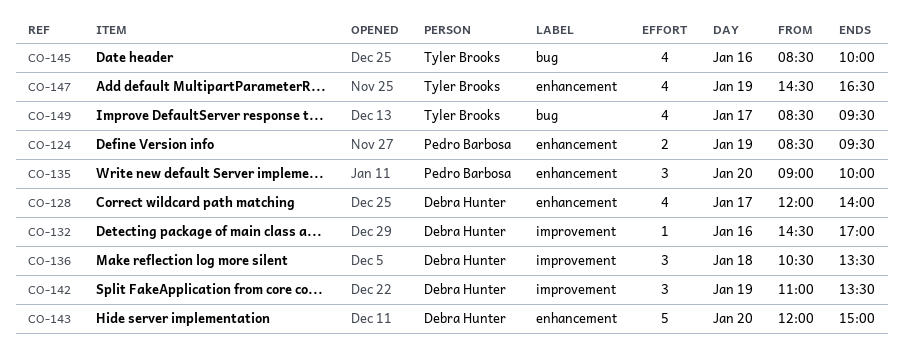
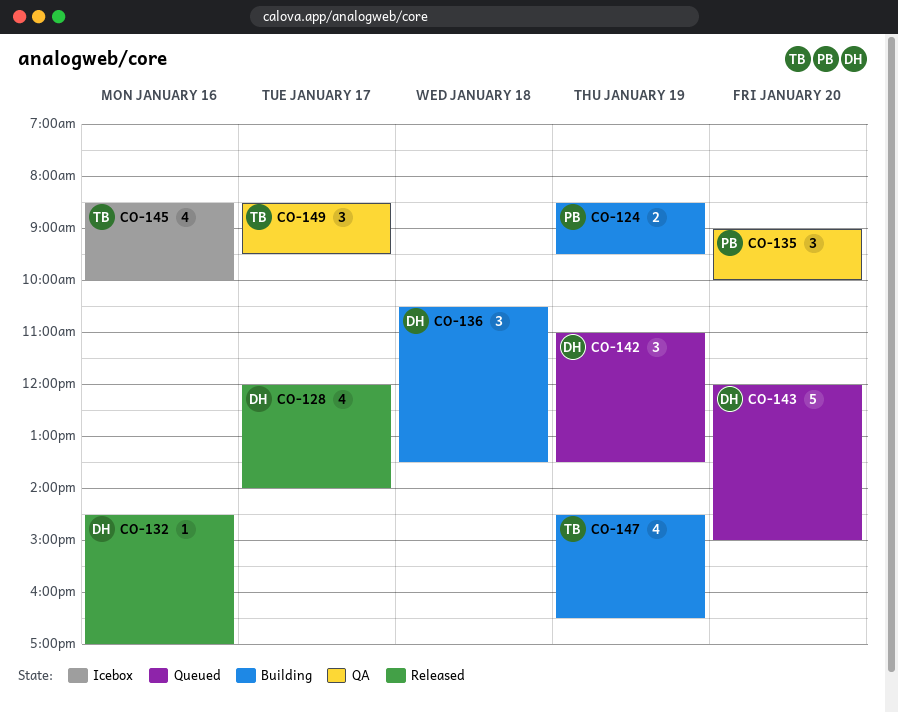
CO-149, estimate: 4 -> 3

